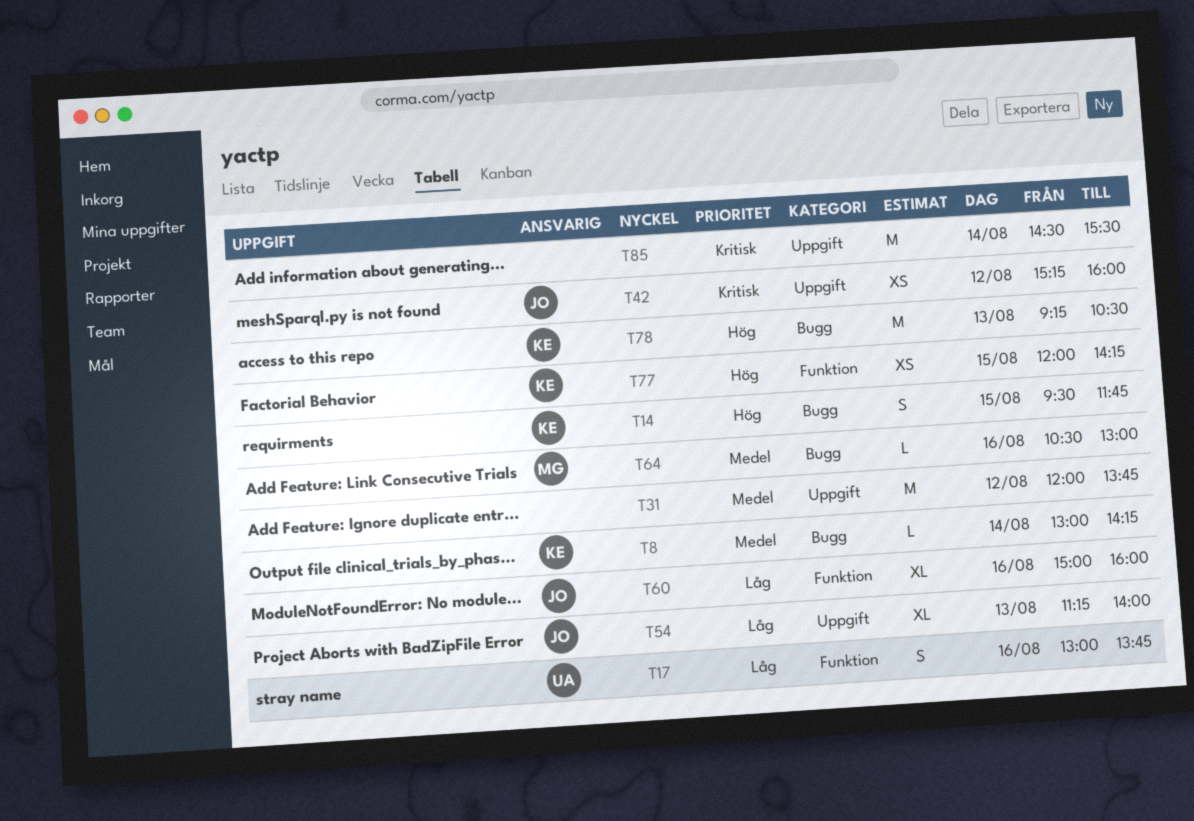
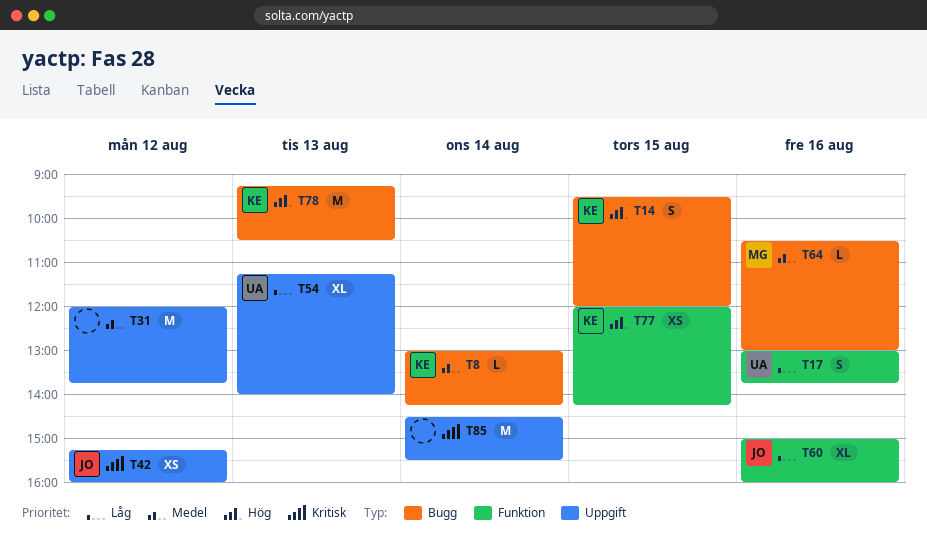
T14, ends: 11:45 -> 12:00
T54, owner: JO -> UA

